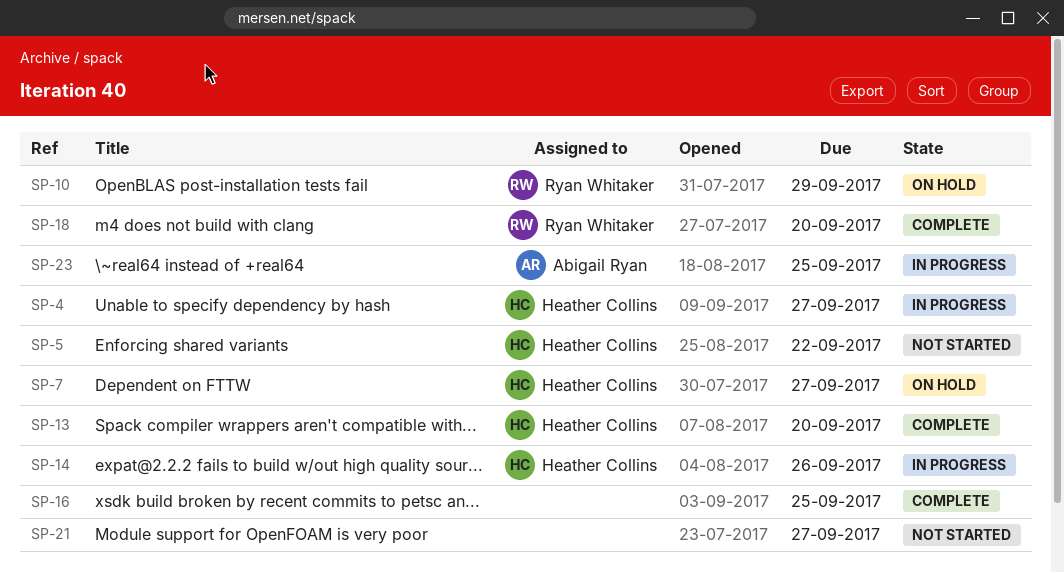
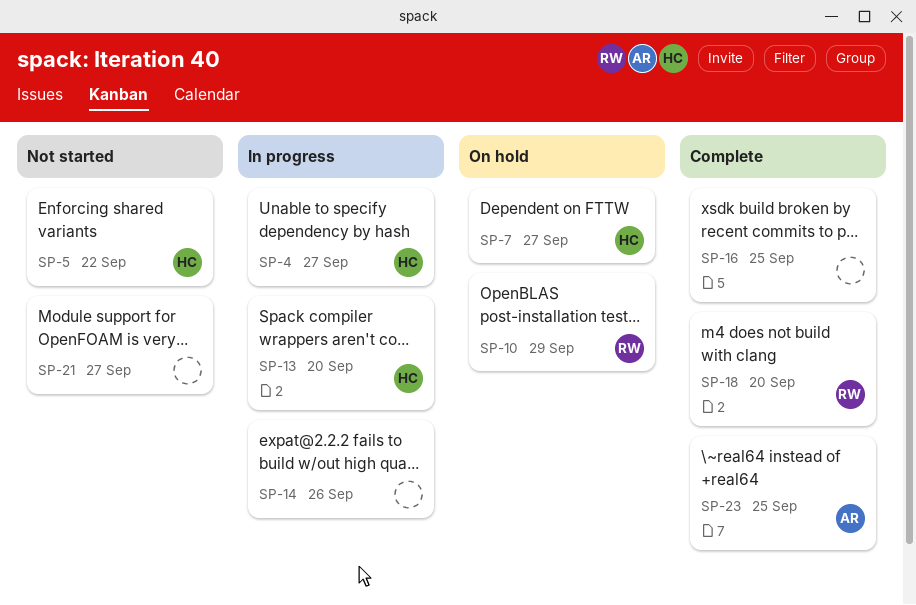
SP-13, status: Complete -> In progress
SP-14, owner: Heather Collins -> none
SP-23, status: In progress -> Complete

